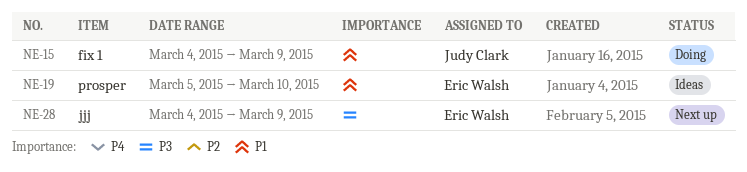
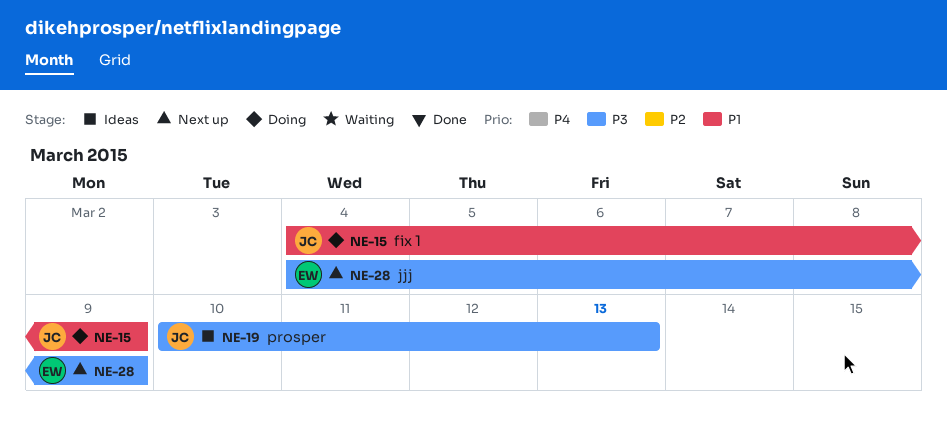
NE-19, owner: Eric Walsh -> Judy Clark
NE-19, priority: P1 -> P3
NE-19, start: Mar 5 -> Mar 10
NE-19, due: Mar 10 -> Mar 13

